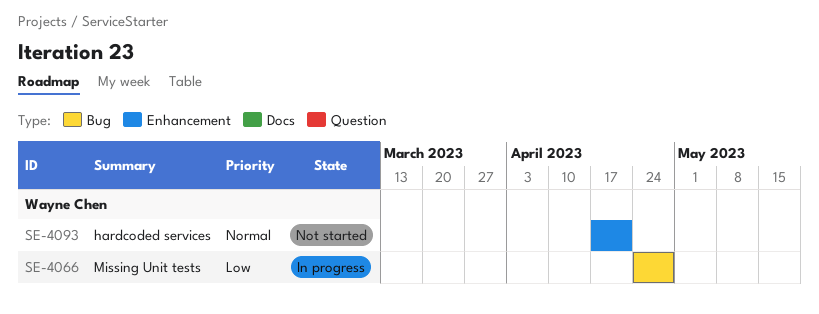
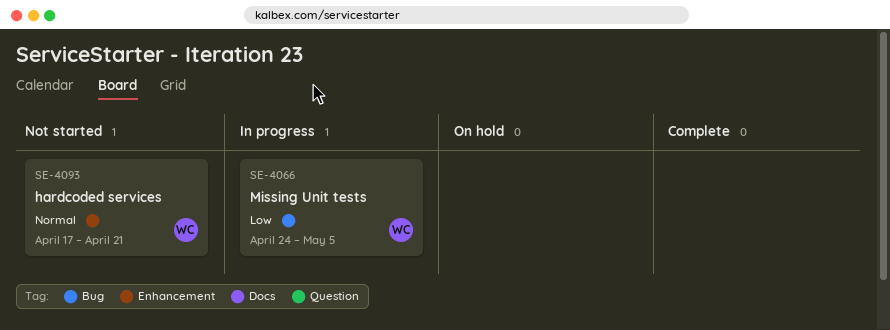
SE-4066, due: Apr 28 -> May 5

